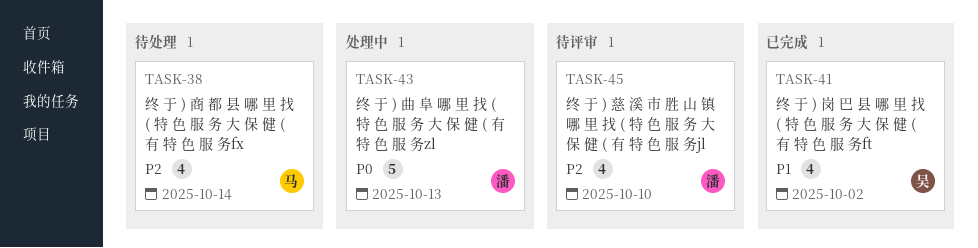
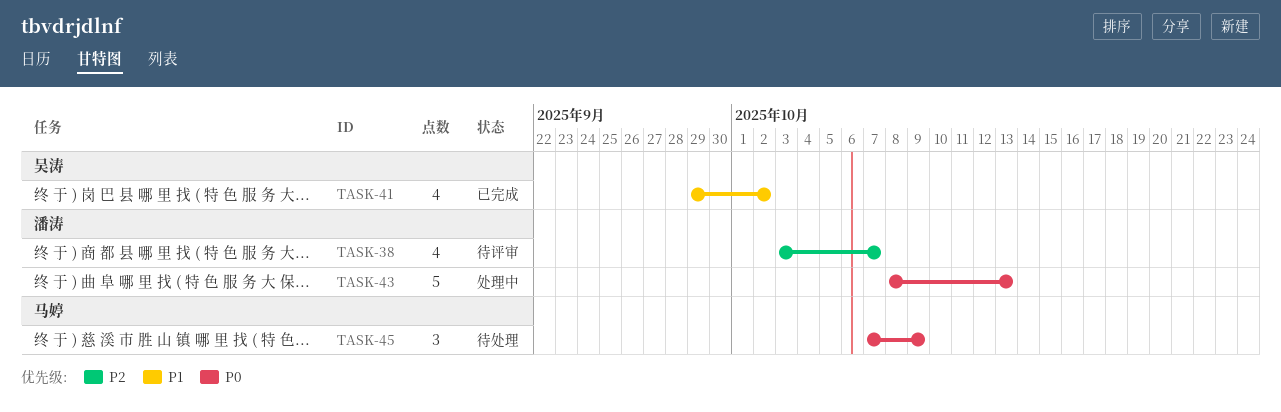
TASK-38, status: 待处理 -> 待评审
TASK-38, owner: 马婷 -> 潘涛
TASK-38, due: Oct 14 -> Oct 7
TASK-45, status: 待评审 -> 待处理
TASK-45, owner: 潘涛 -> 马婷
TASK-45, priority: P2 -> P0
TASK-45, estimate: 4 -> 3
TASK-45, due: Oct 10 -> Oct 9

